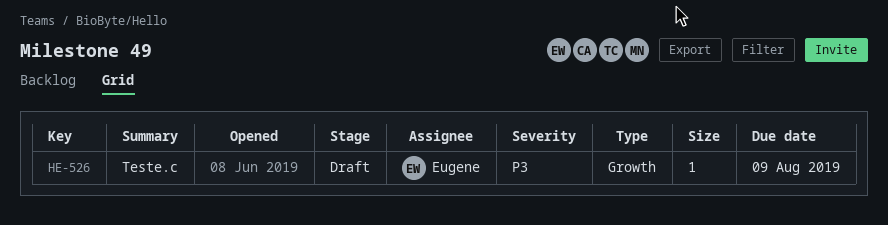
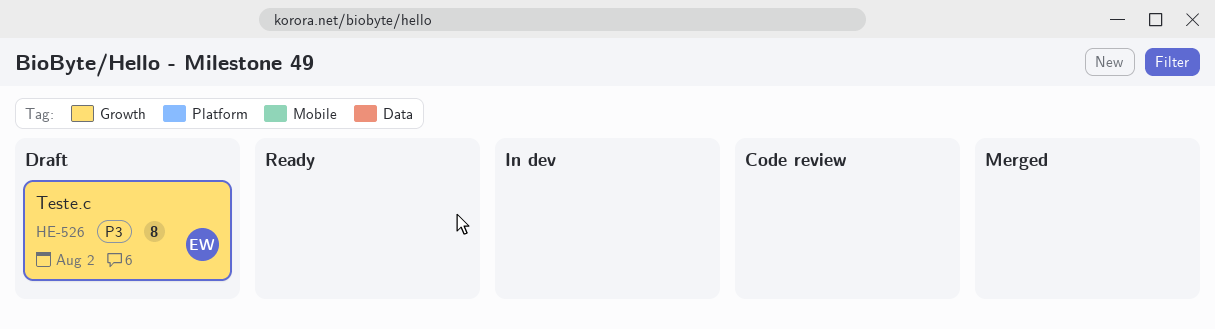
HE-526, estimate: 1 -> 8
HE-526, due: Aug 9 -> Aug 2

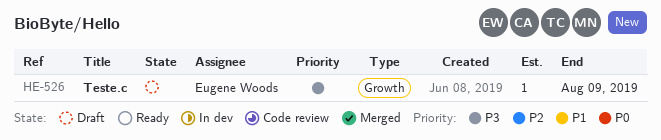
HE-526, estimate: 8 -> 1
HE-526, due: Aug 2 -> Aug 9

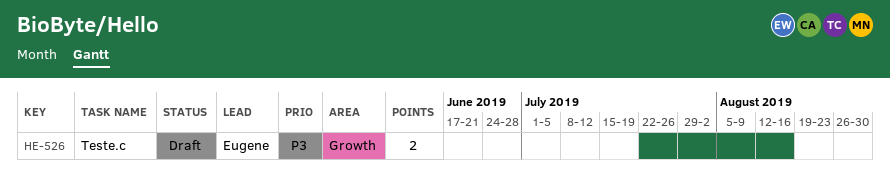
HE-526, estimate: 1 -> 2
HE-526, due: Aug 9 -> Aug 16

